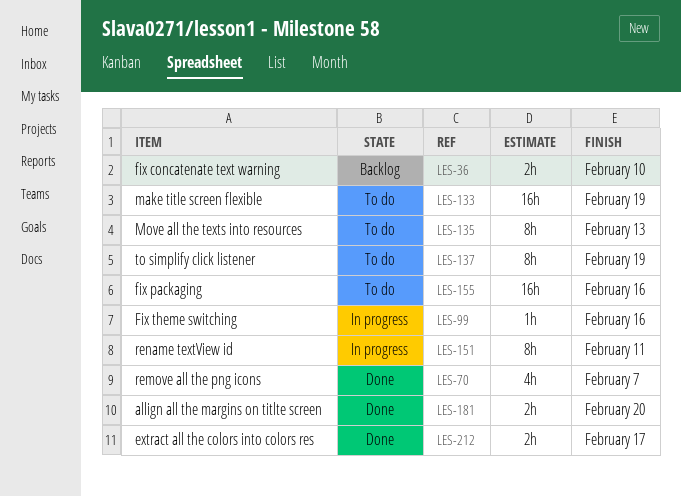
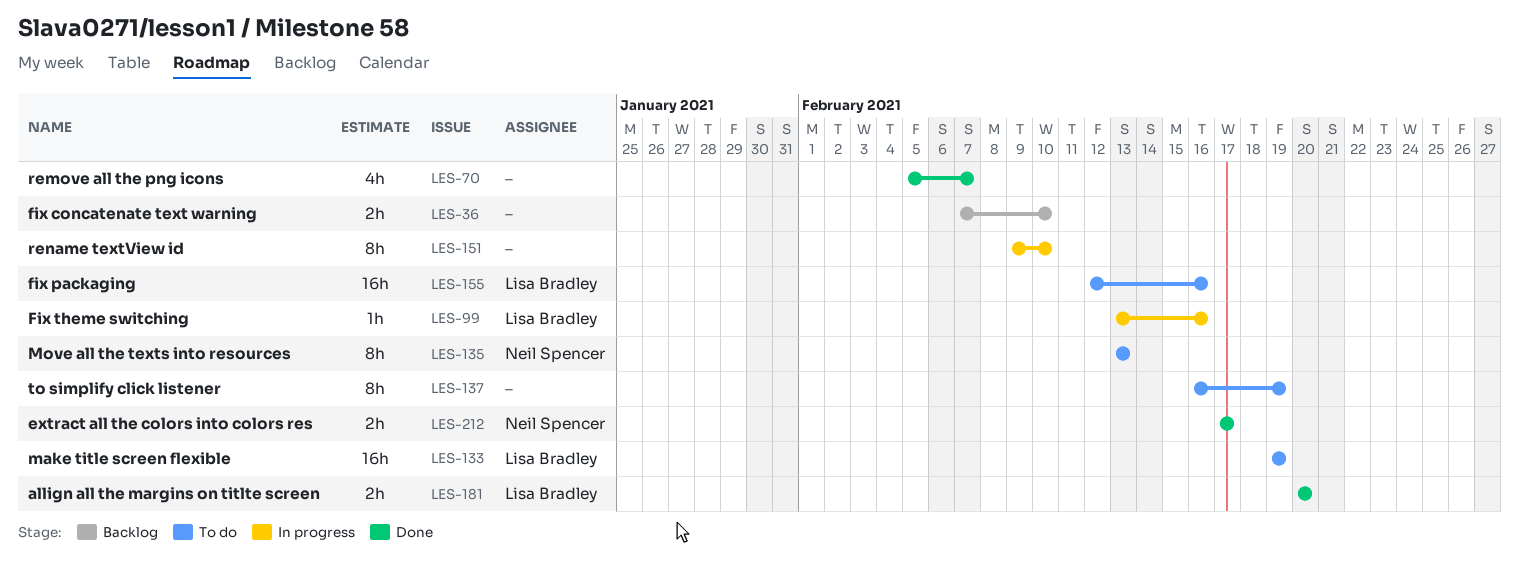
LES-151, due: Feb 11 -> Feb 10

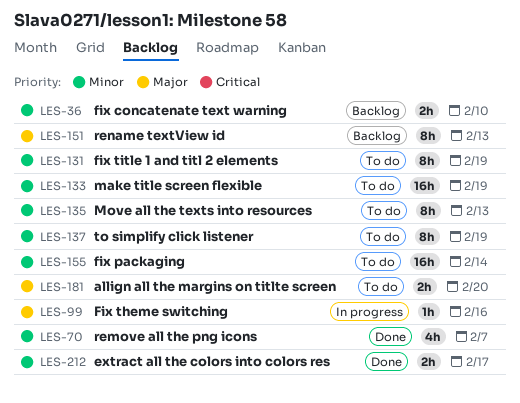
LES-131: none -> present
LES-151, status: In progress -> Backlog
LES-151, due: Feb 10 -> Feb 13
LES-155, due: Feb 16 -> Feb 14
LES-181, status: Done -> To do

